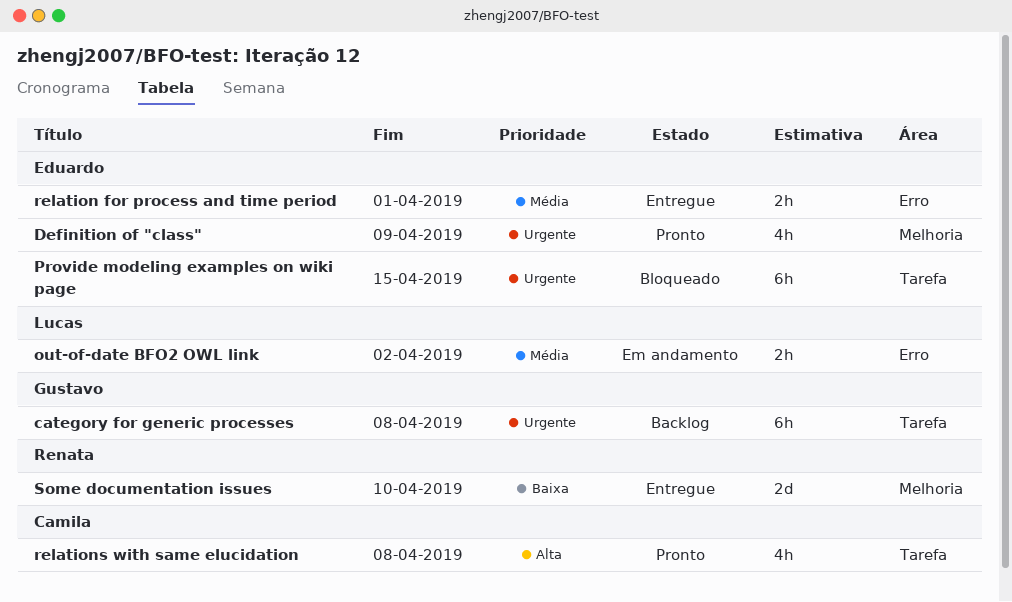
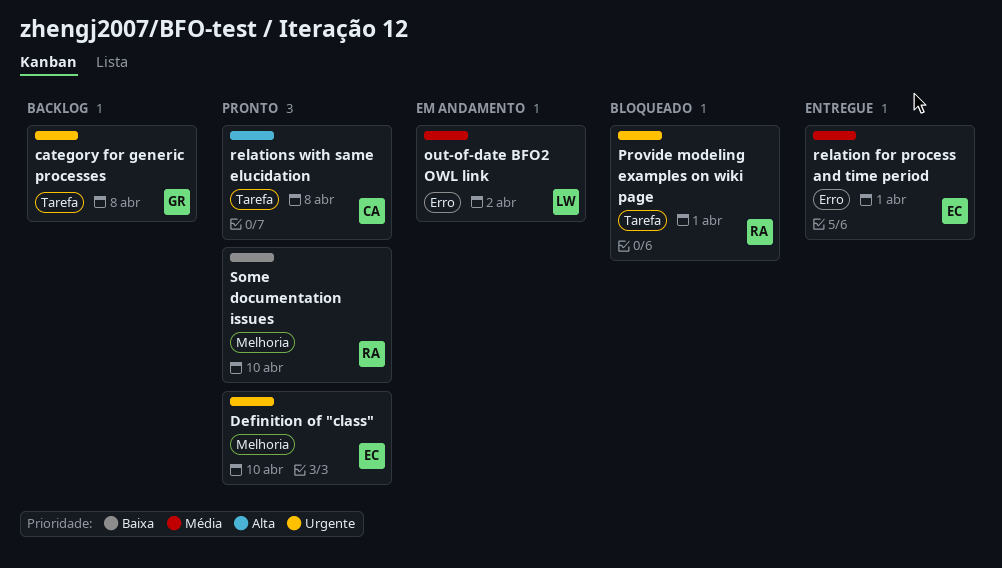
Definition of "class", due: Apr 9 -> Apr 10
Provide modeling examples on wiki page, owner: Eduardo -> Renata
Provide modeling examples on wiki page, due: Apr 15 -> Apr 1
Some documentation issues, status: Entregue -> Pronto

